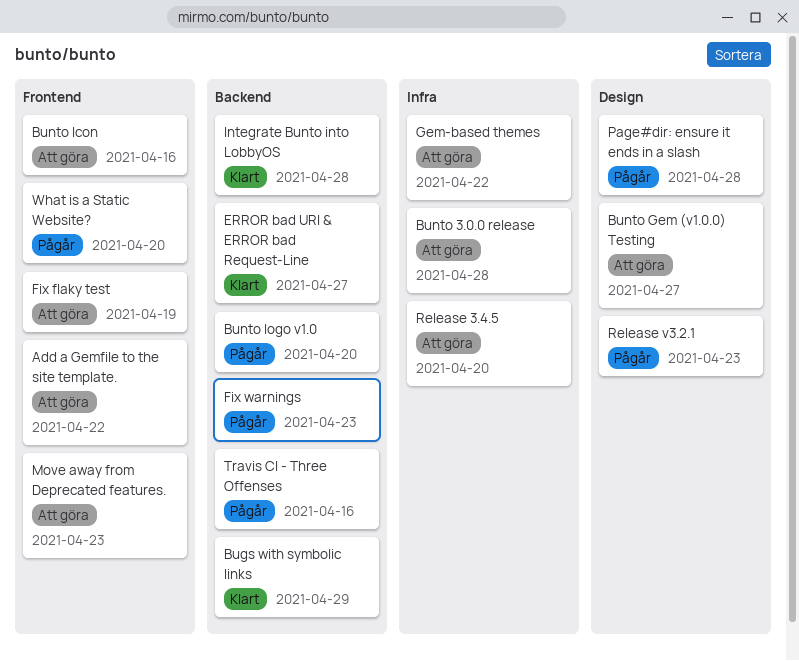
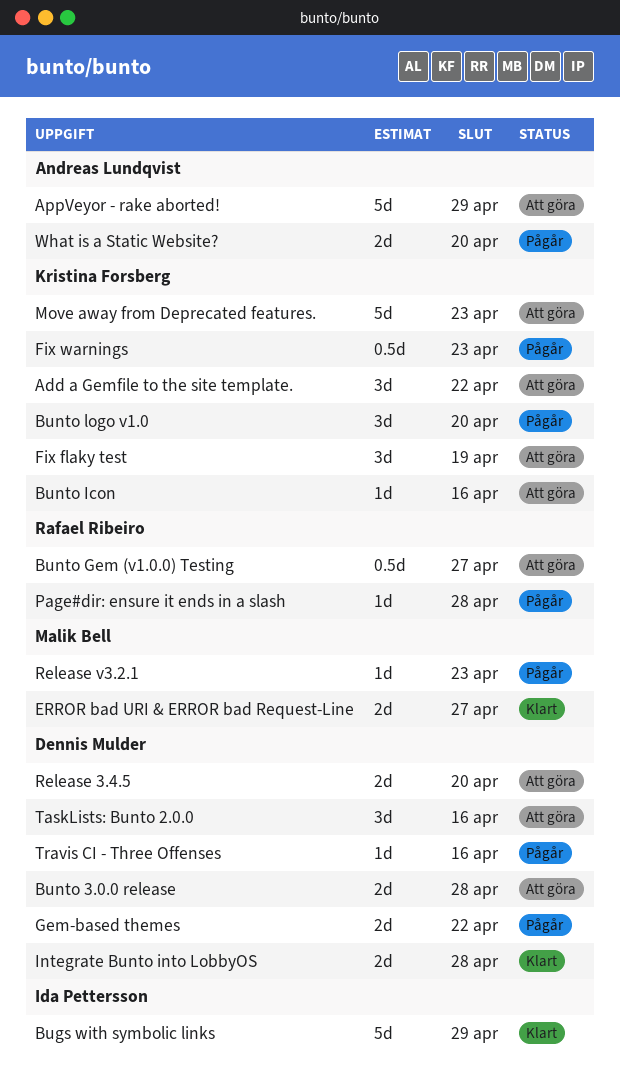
AppVeyor - rake aborted!: none -> present
Gem-based themes, status: Att göra -> Pågår
TaskLists: Bunto 2.0.0: none -> present

